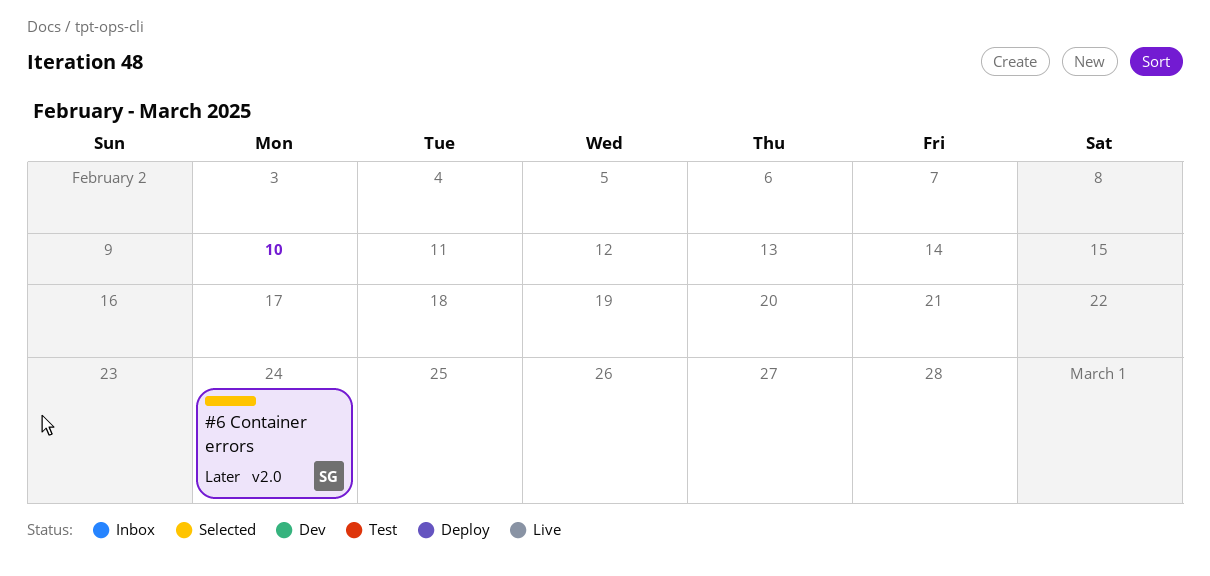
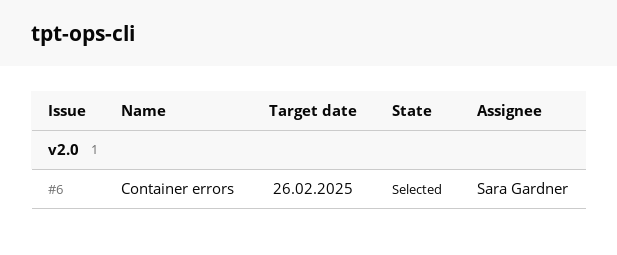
#6, due: Feb 24 -> Feb 26

